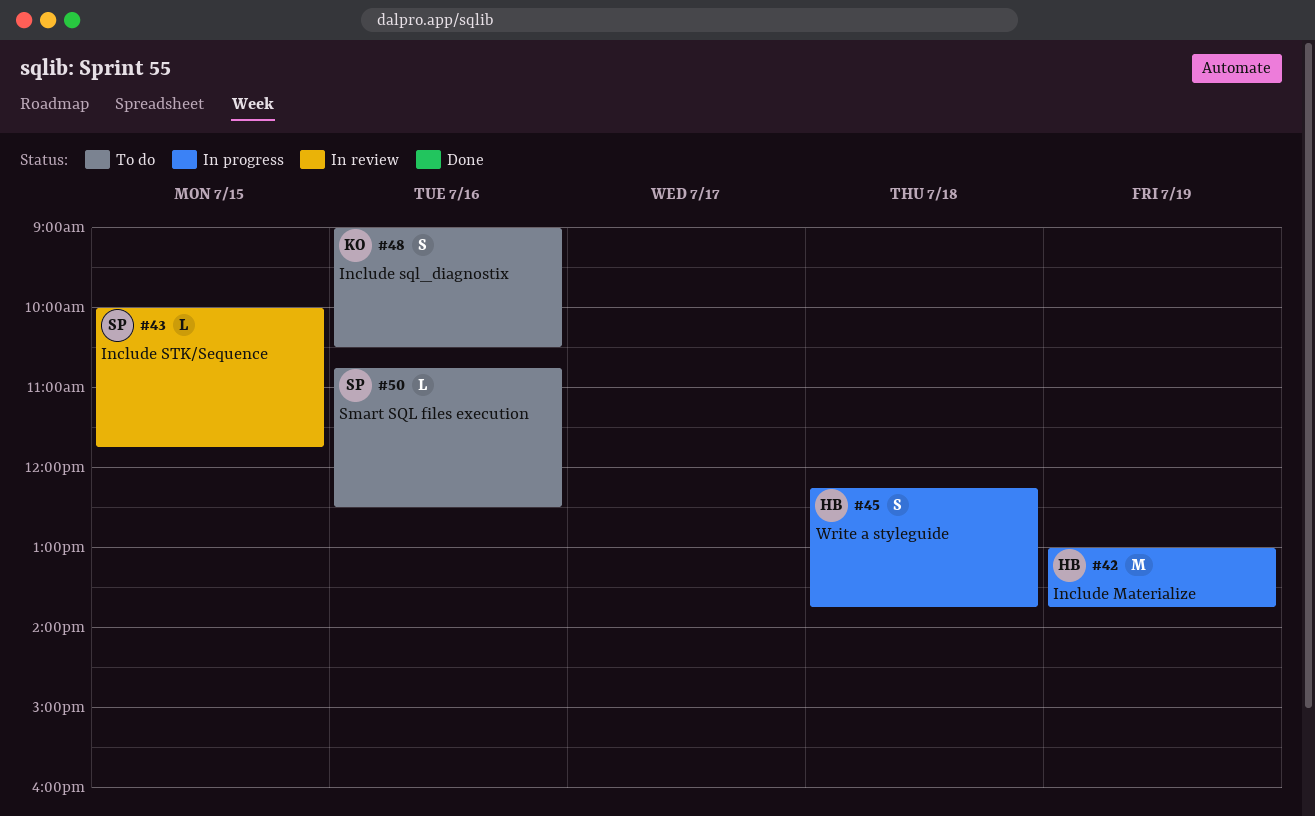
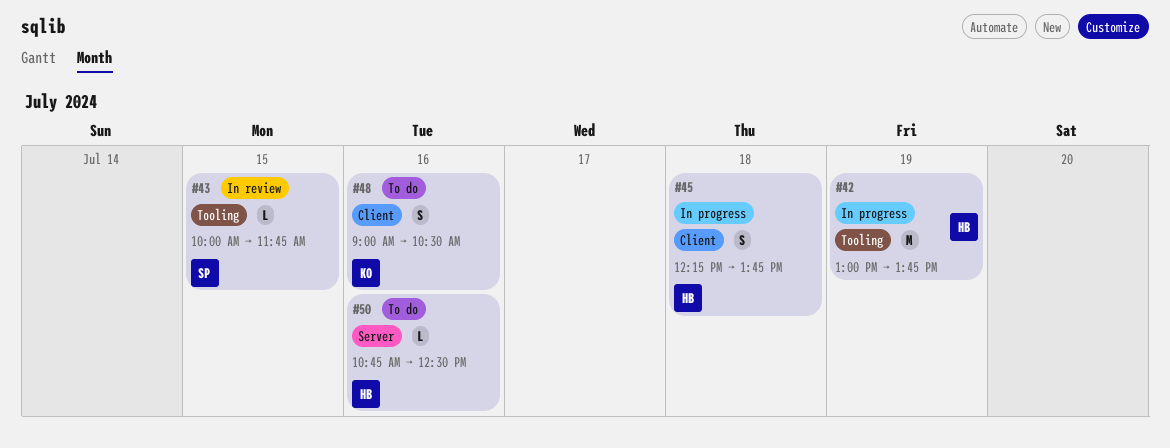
#50, owner: SP -> HB

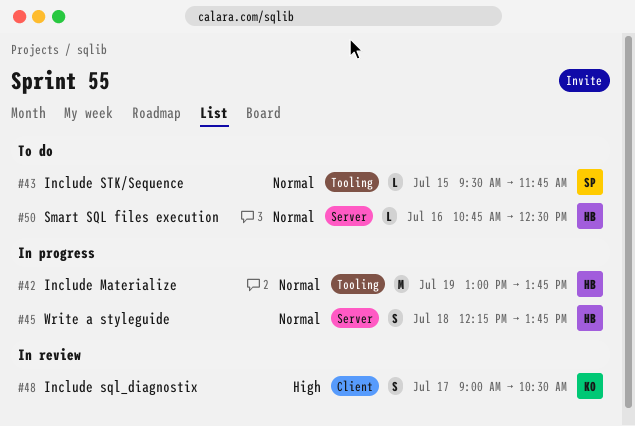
#43, status: In review -> To do
#43, begins: 10:00 -> 09:30
#45, label: Client -> Server
#48, status: To do -> In review
#48, day: Jul 16 -> Jul 17

